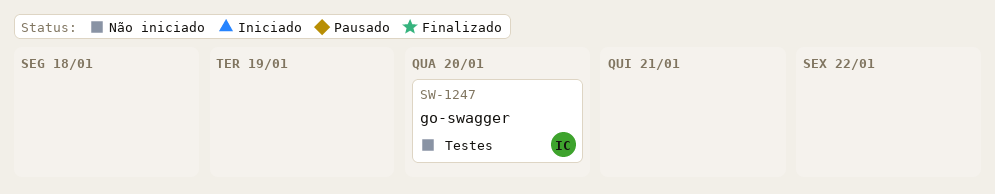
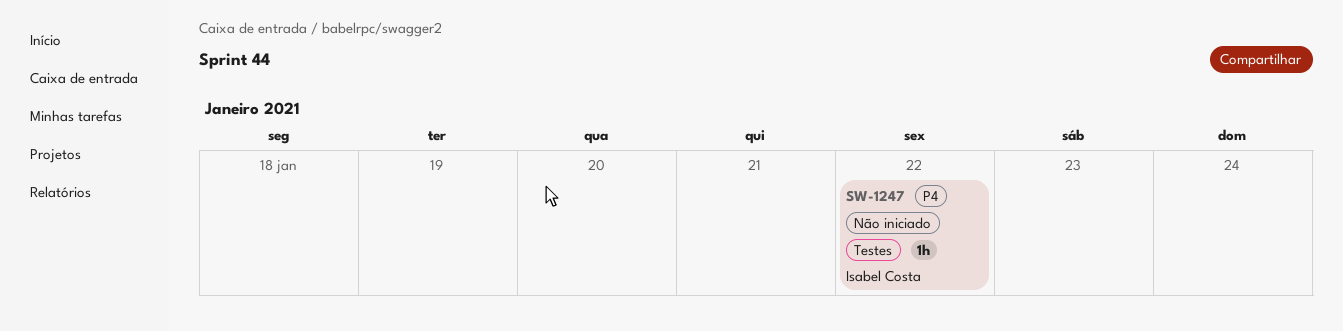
SW-1247, due: Jan 20 -> Jan 22

